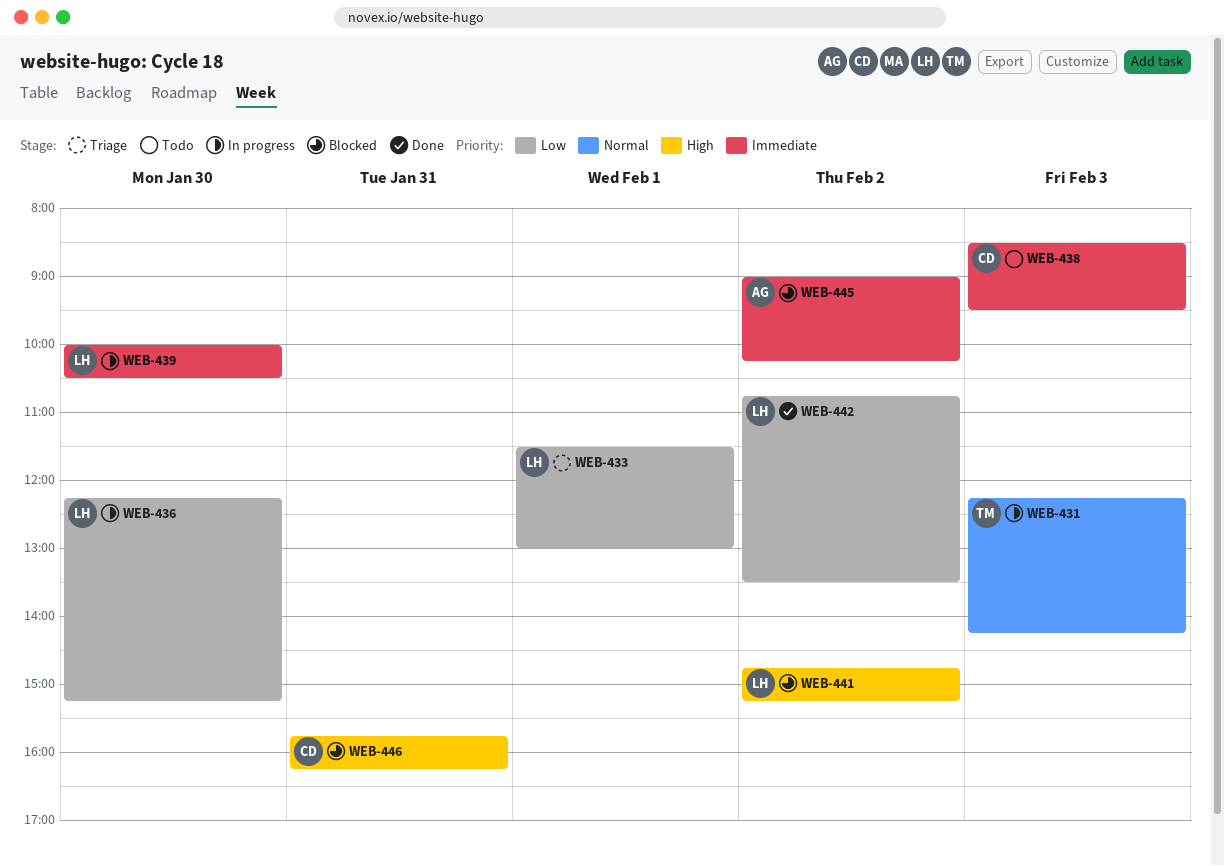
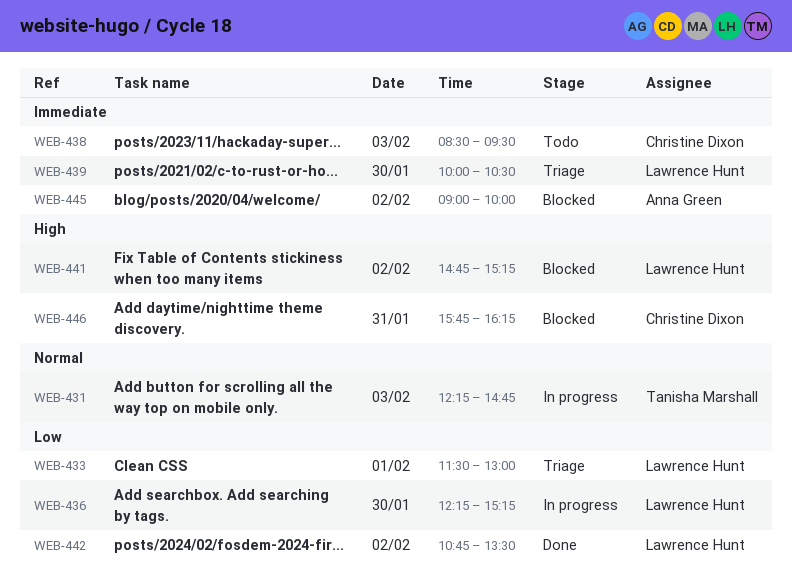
WEB-431, ends: 14:15 -> 14:45
WEB-439, status: In progress -> Triage
WEB-445, ends: 10:15 -> 10:00

